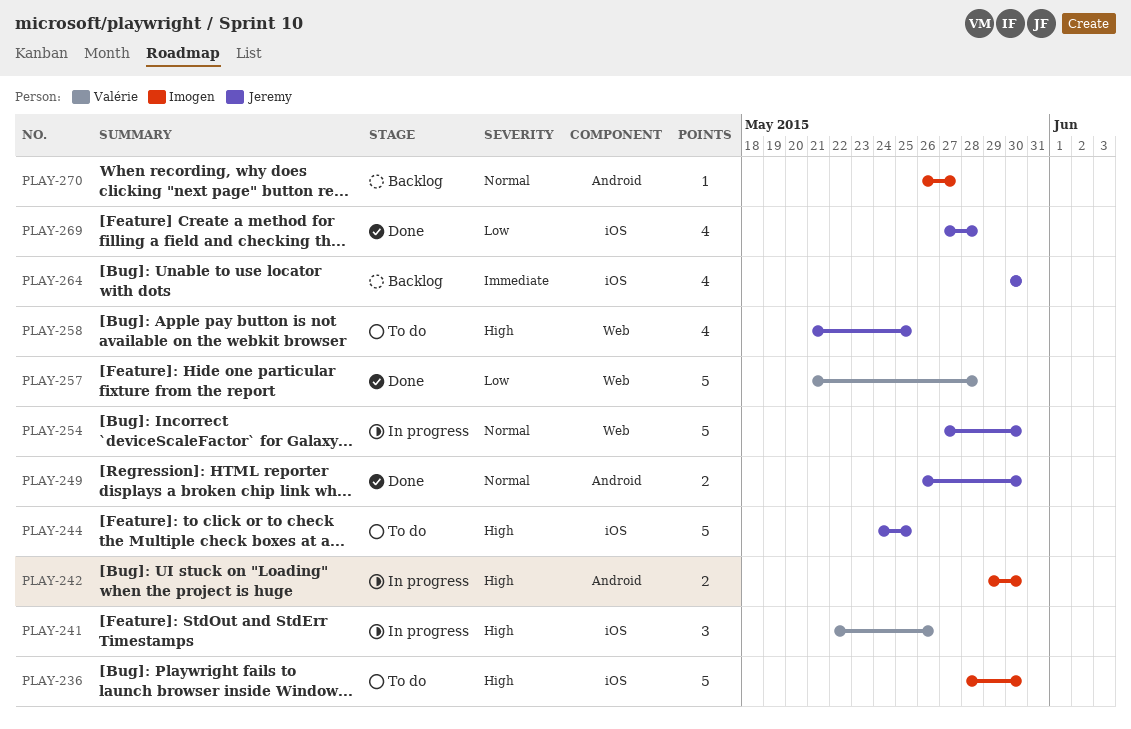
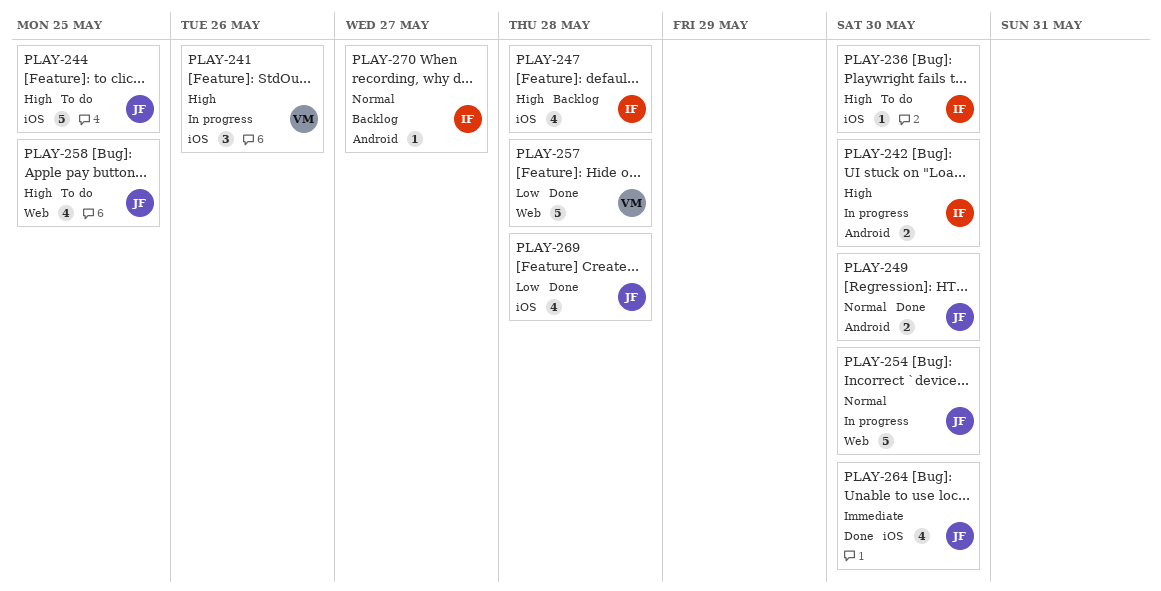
PLAY-236, estimate: 5 -> 1
PLAY-247: none -> present
PLAY-264, status: Backlog -> Done

